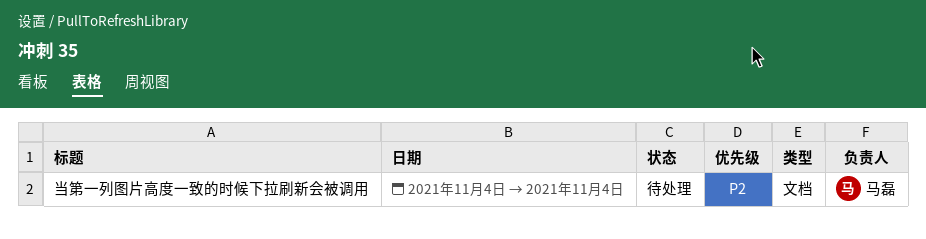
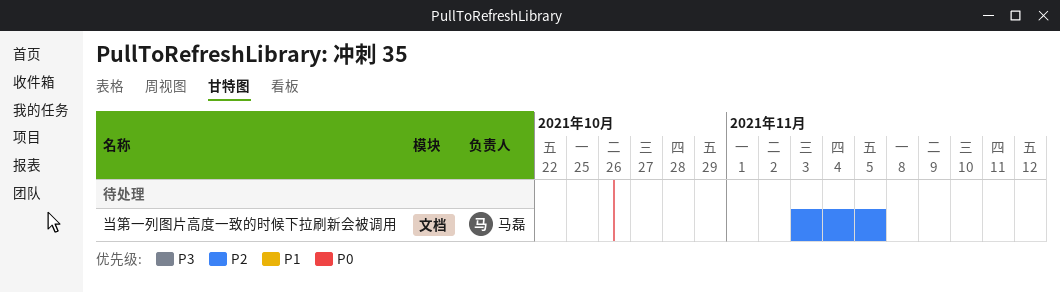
当第一列图片高度一致的时候下拉刷新会被调用, start: Nov 4 -> Nov 3
当第一列图片高度一致的时候下拉刷新会被调用, due: Nov 4 -> Nov 5

